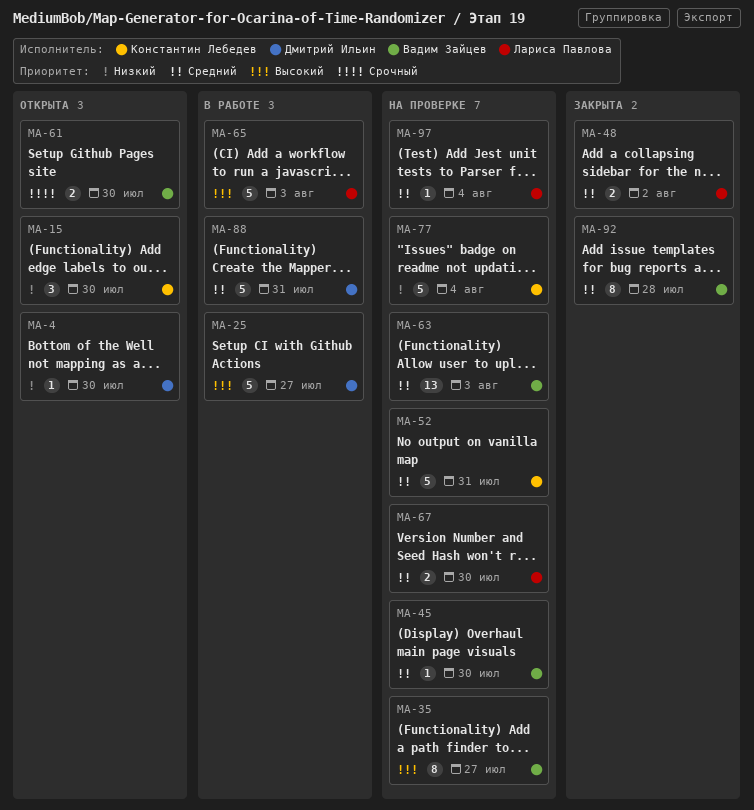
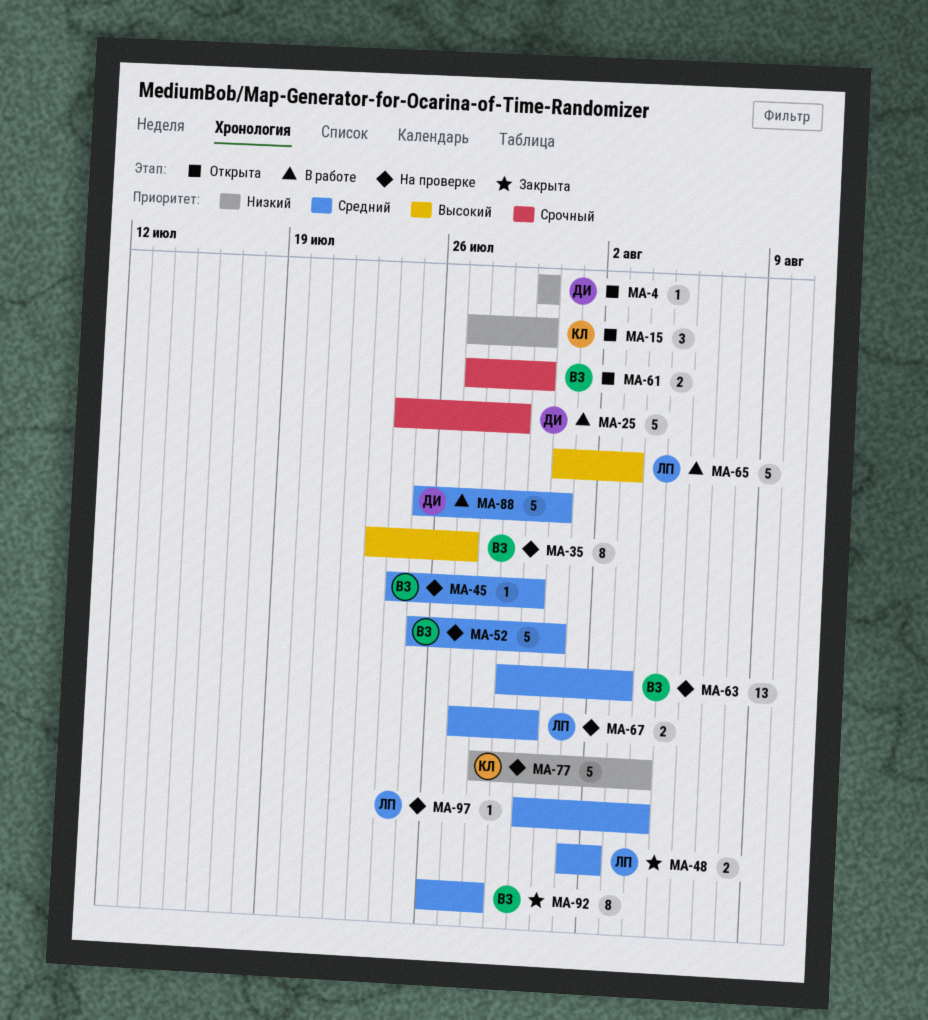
MA-25, priority: Высокий -> Срочный
MA-25, due: Jul 27 -> Jul 29
MA-52, owner: Константин Лебедев -> Вадим Зайцев

